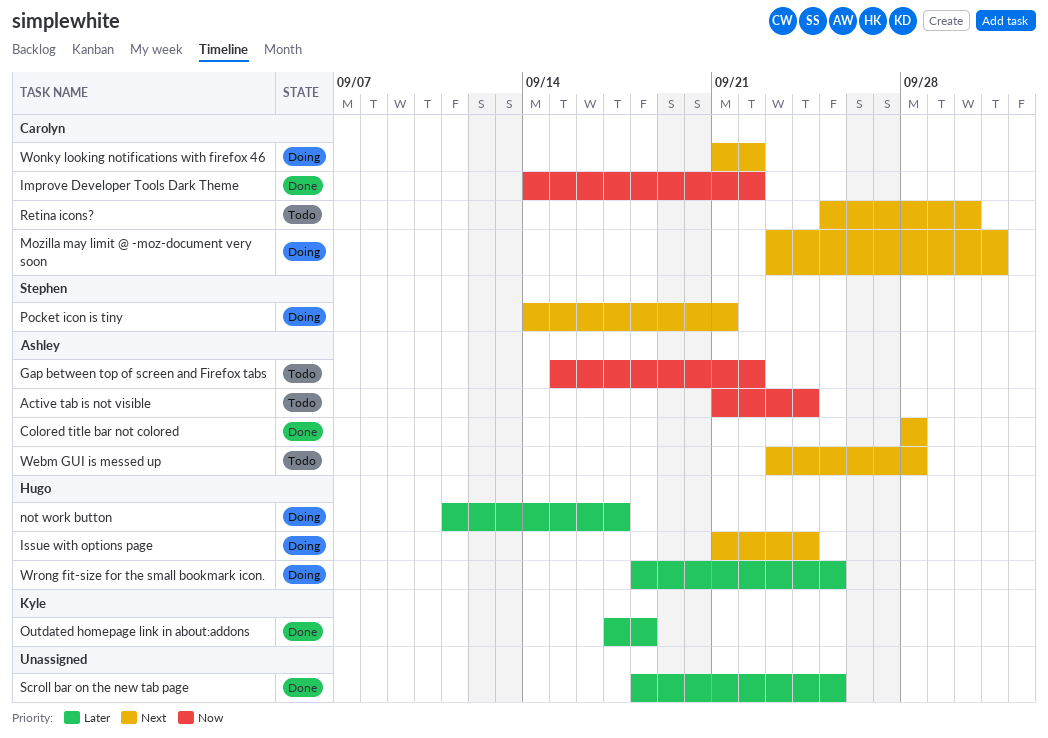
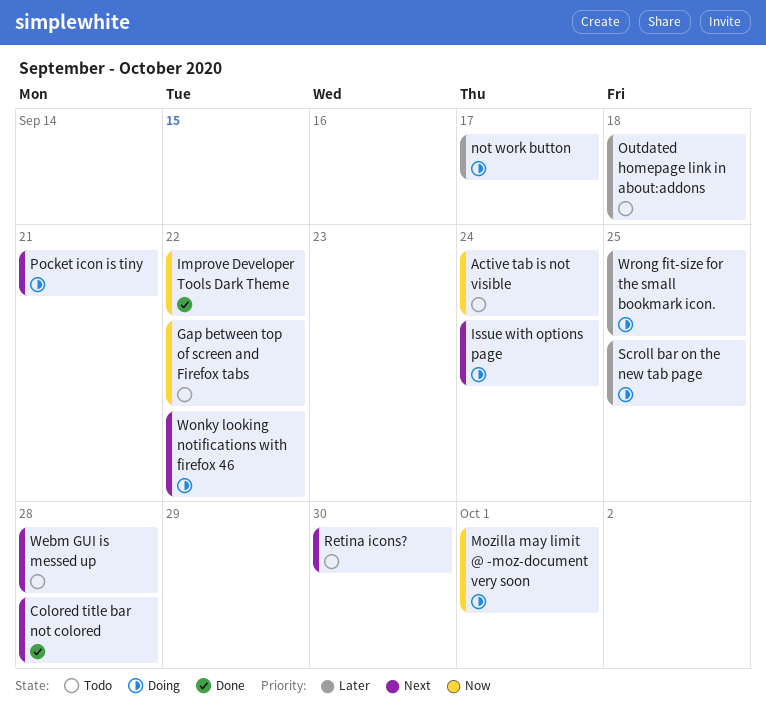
Mozilla may limit @ -moz-document very soon, priority: Next -> Now
Outdated homepage link in about:addons, status: Done -> Todo
Scroll bar on the new tab page, status: Done -> Doing

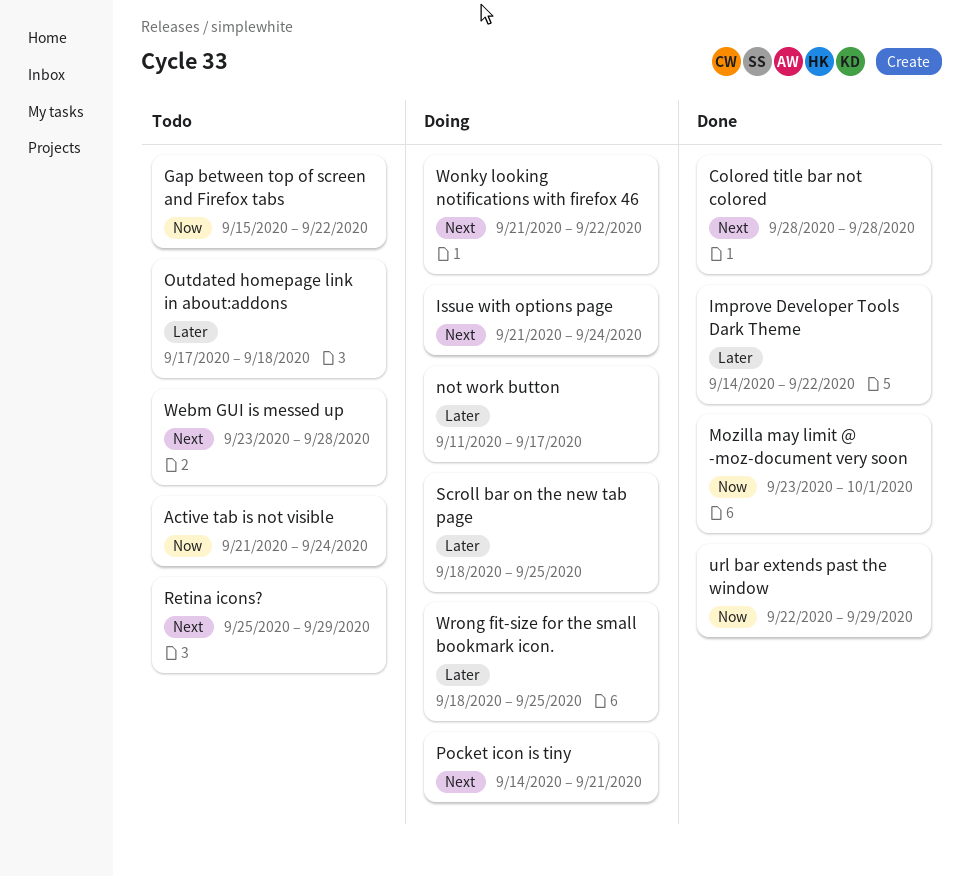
Improve Developer Tools Dark Theme, priority: Now -> Later
Mozilla may limit @ -moz-document very soon, status: Doing -> Done
Retina icons?, due: Sep 30 -> Sep 29
url bar extends past the window: none -> present

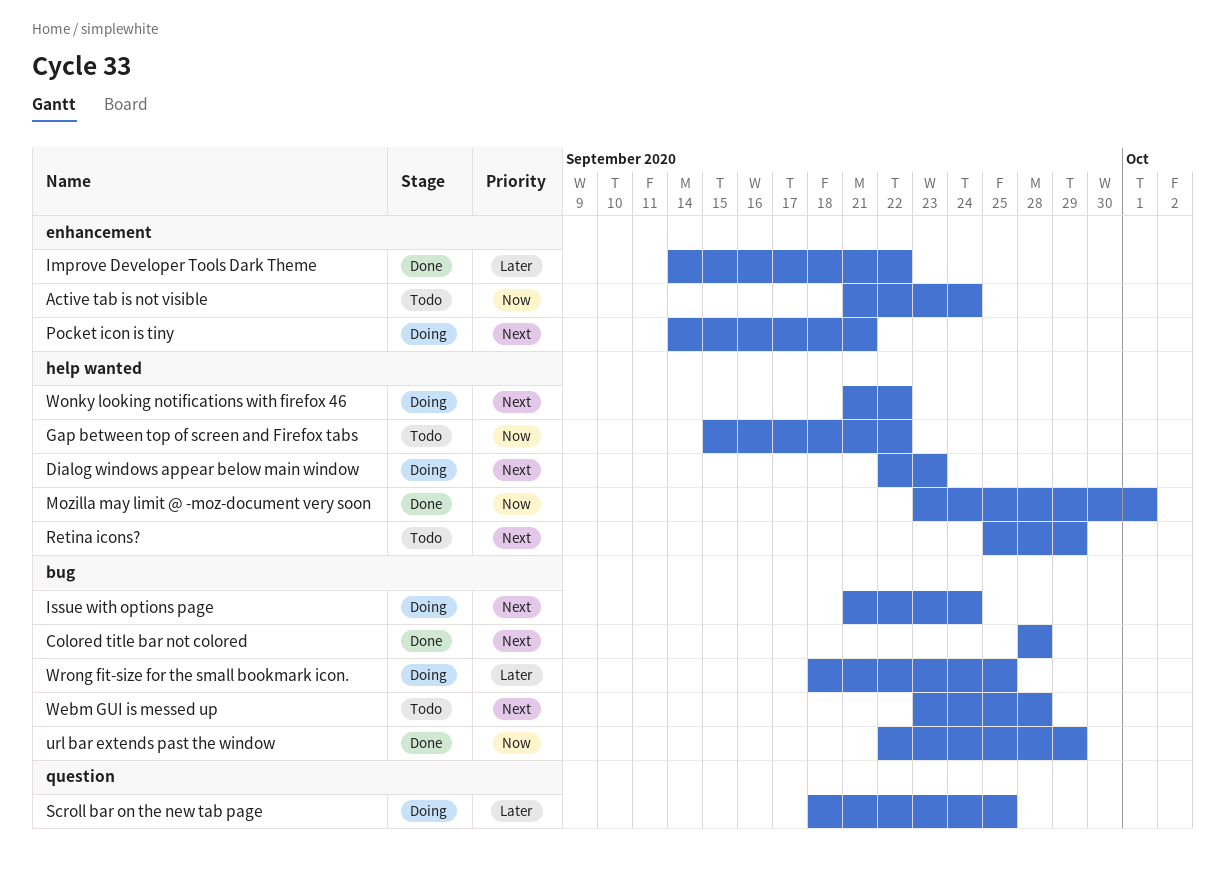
Dialog windows appear below main window: none -> present
not work button: present -> none
Outdated homepage link in about:addons: present -> none

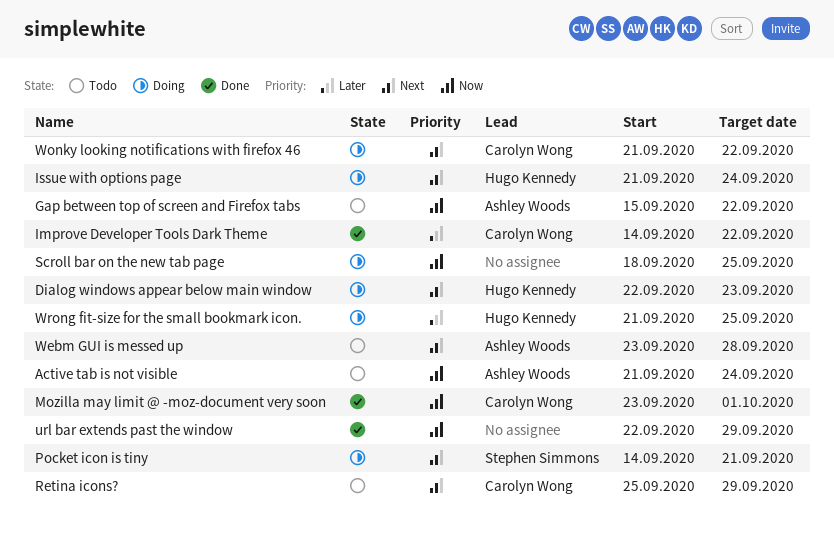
Colored title bar not colored: present -> none
Scroll bar on the new tab page, priority: Later -> Now
Wrong fit-size for the small bookmark icon., start: Sep 18 -> Sep 21

